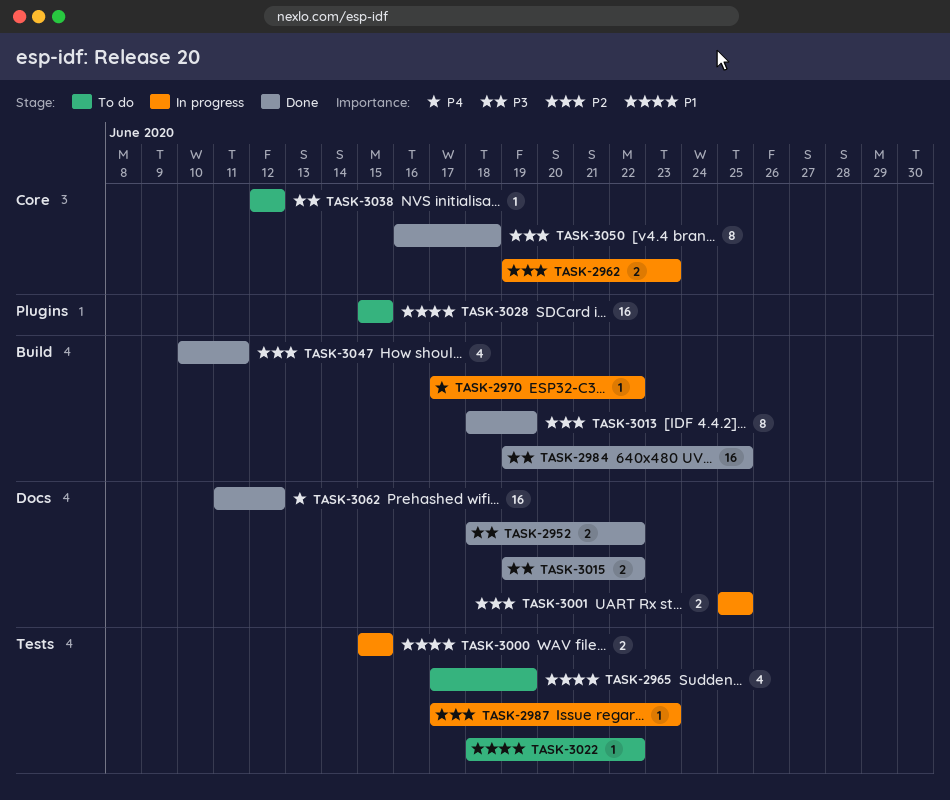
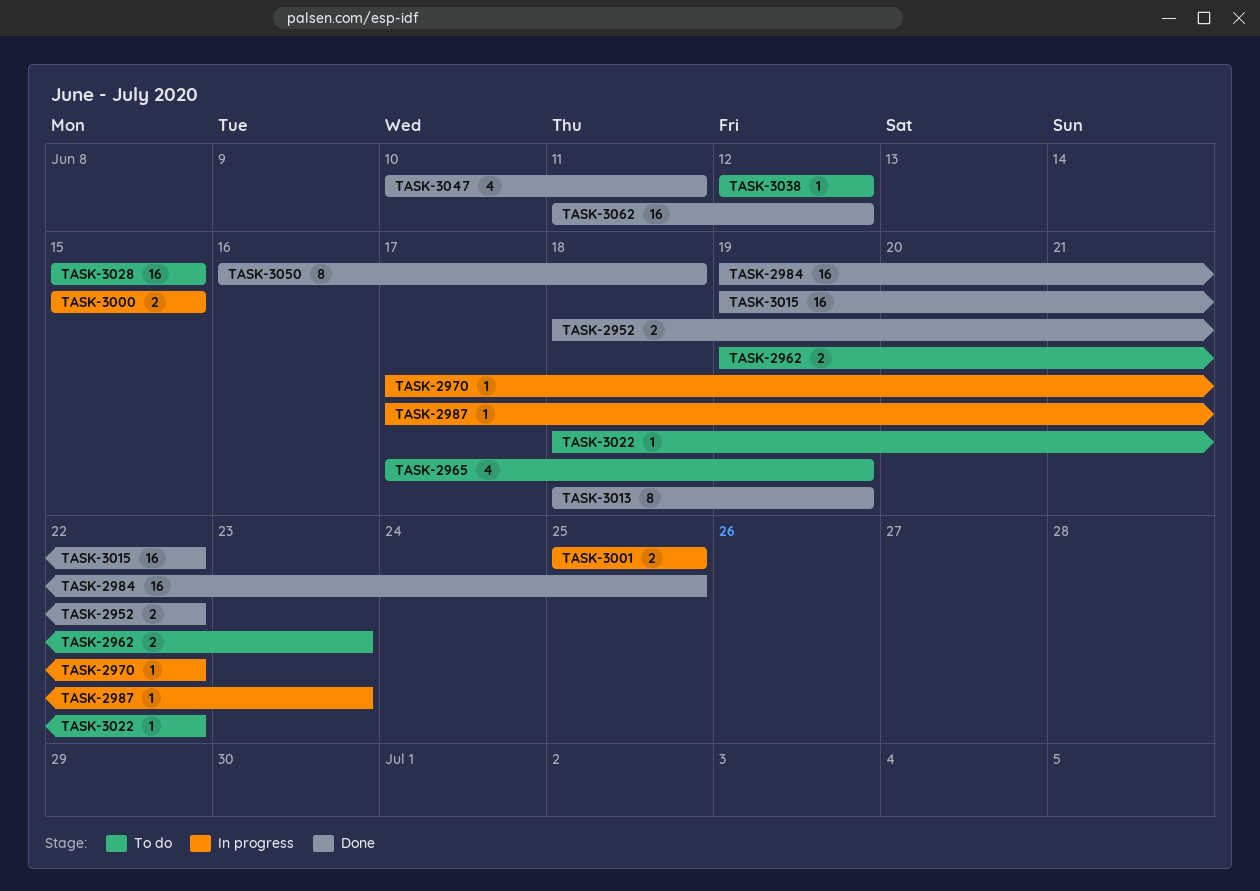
TASK-2962, status: In progress -> To do
TASK-3015, estimate: 2 -> 16

